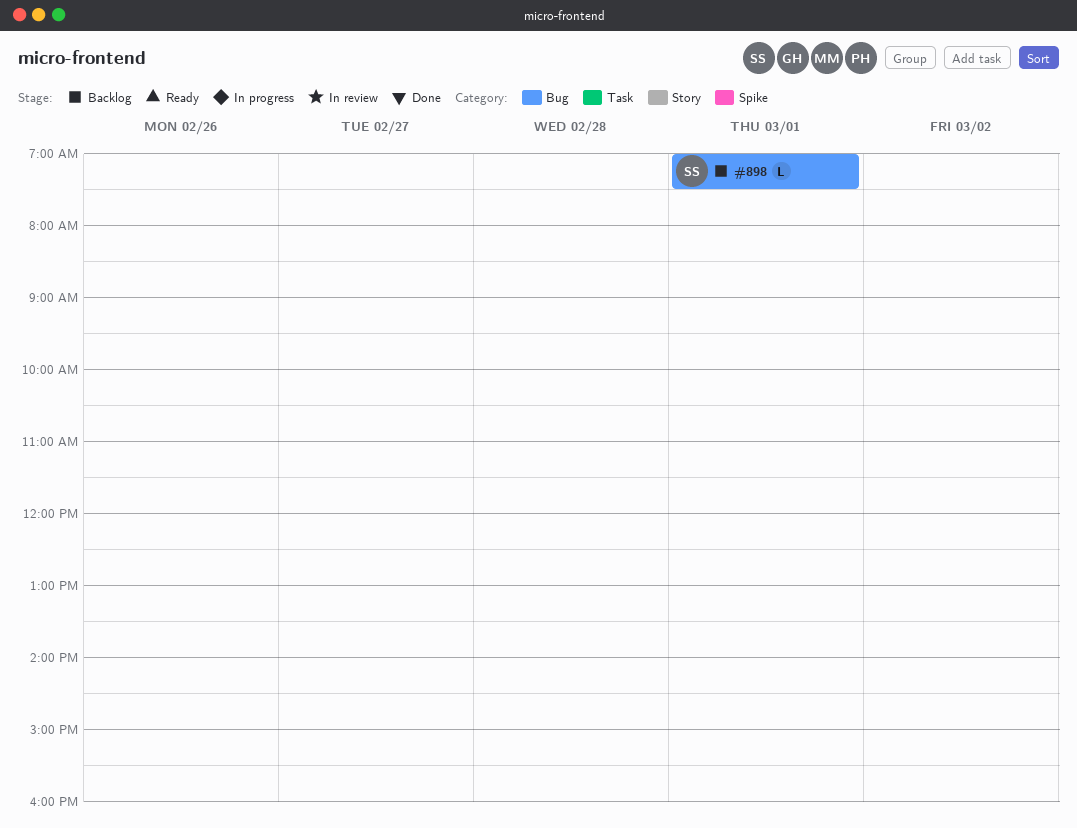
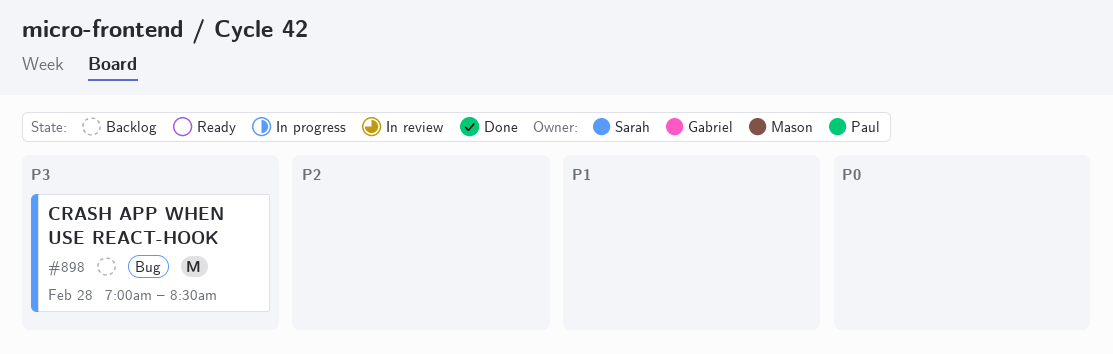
#898, estimate: L -> M
#898, day: Mar 1 -> Feb 28
#898, ends: 07:30 -> 08:30

